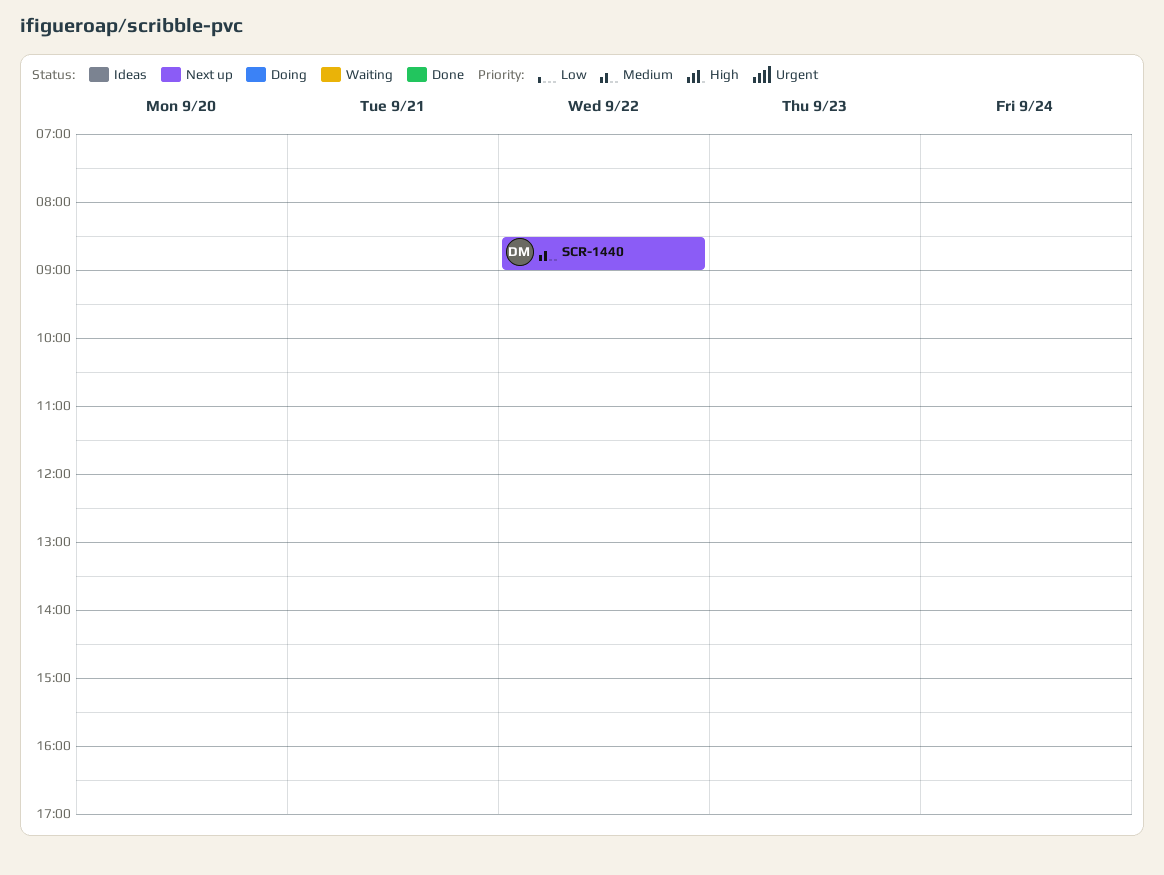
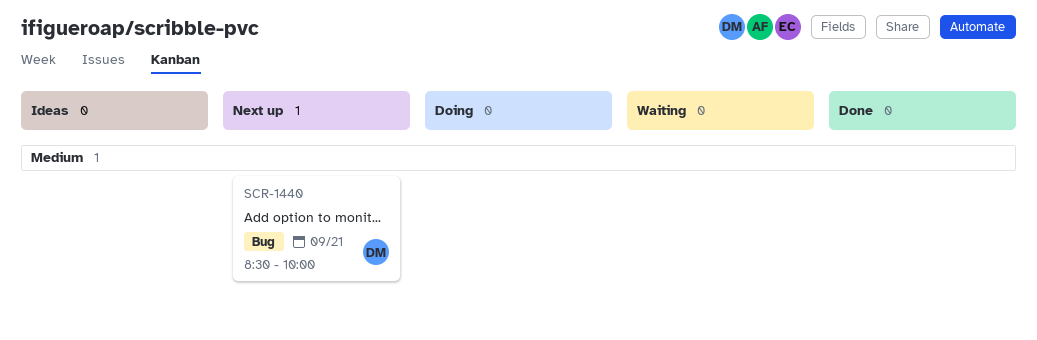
SCR-1440, day: Sep 22 -> Sep 21
SCR-1440, ends: 09:00 -> 10:00

